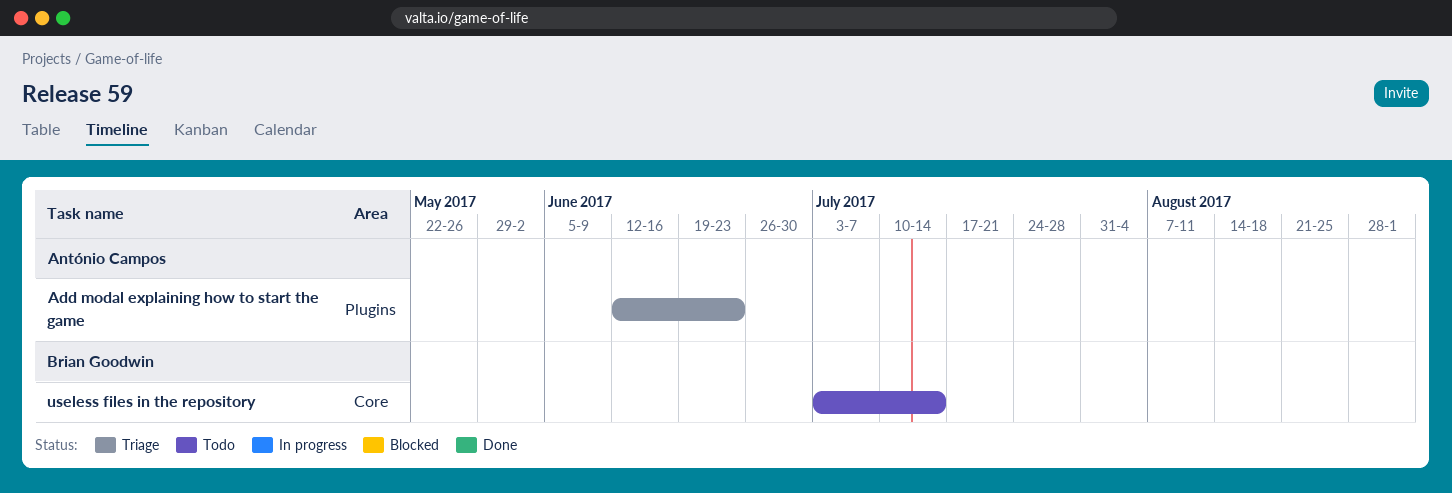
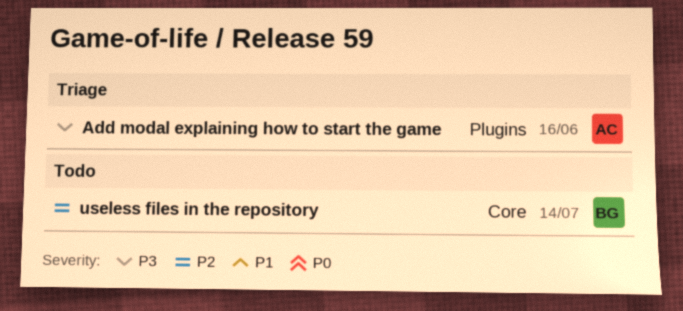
Add modal explaining how to start the game, due: Jun 23 -> Jun 16

